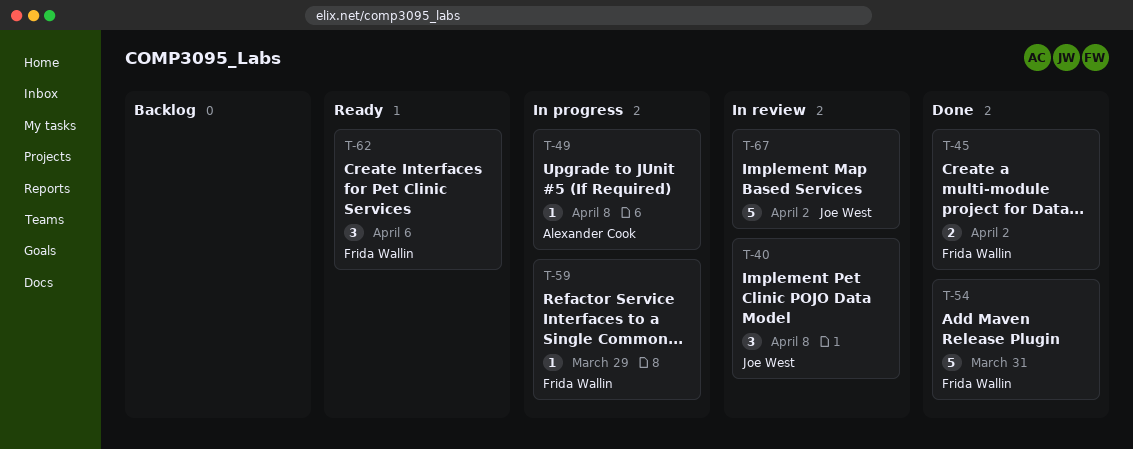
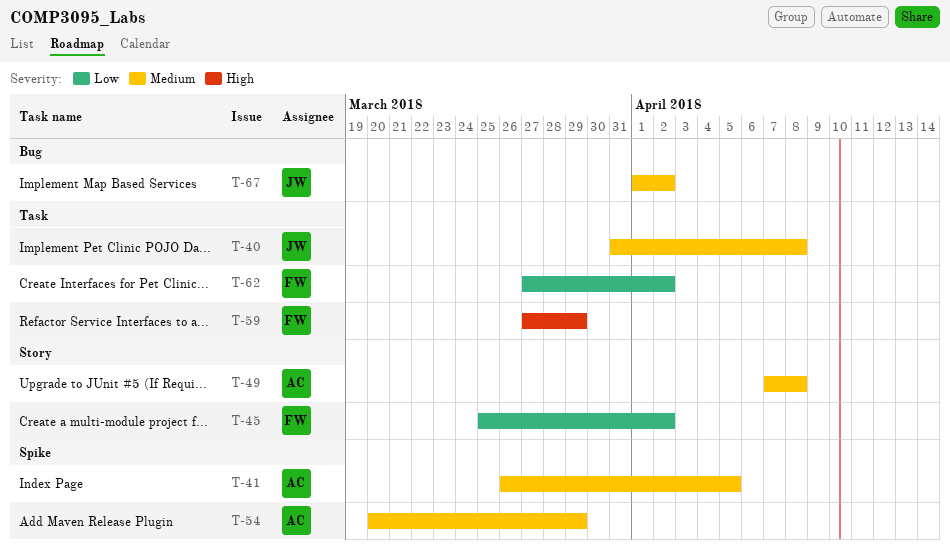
T-41: none -> present
T-54, owner: Frida Wallin -> Alexander Cook
T-54, due: Mar 31 -> Mar 29
T-62, due: Apr 6 -> Apr 2

